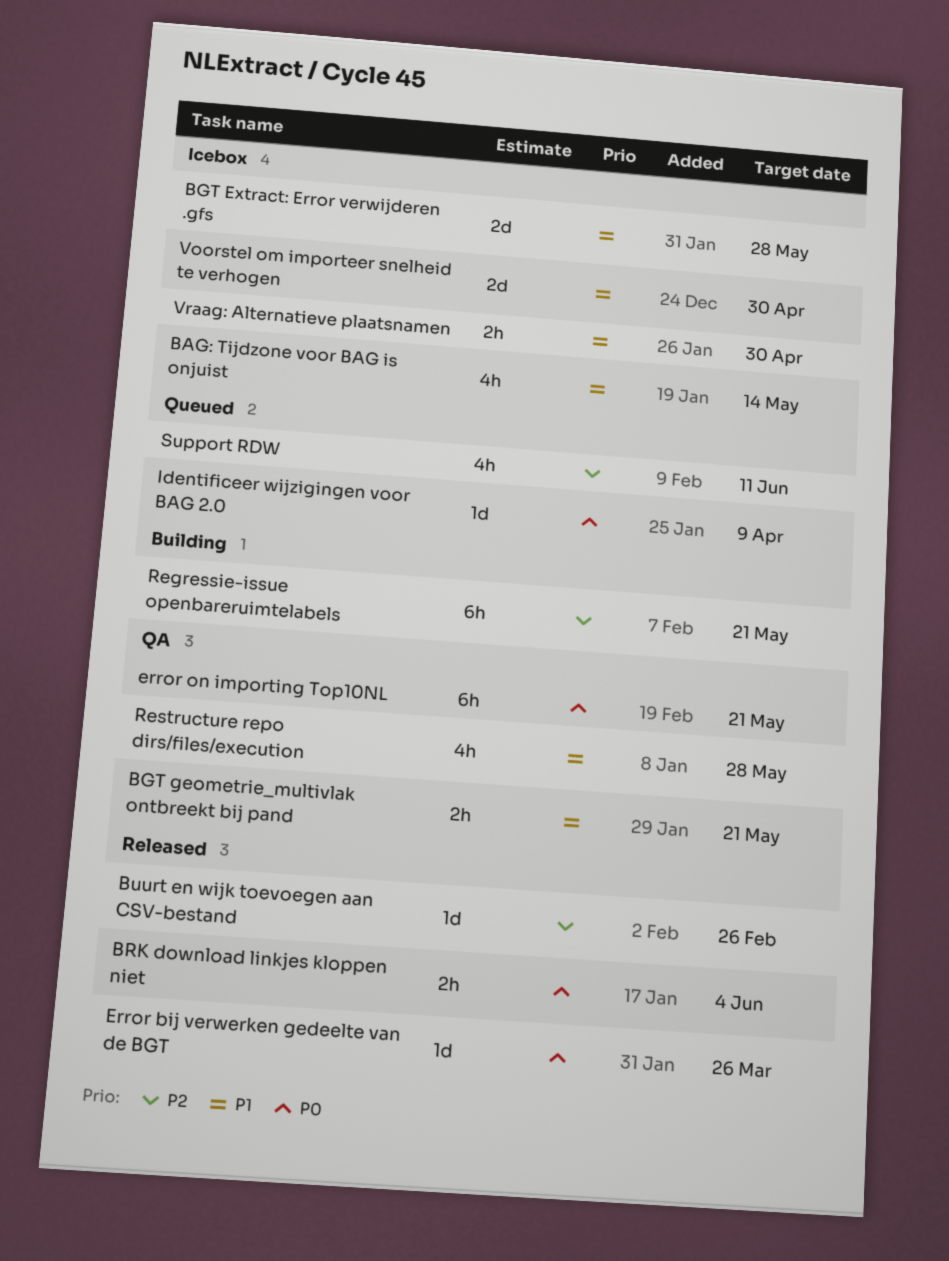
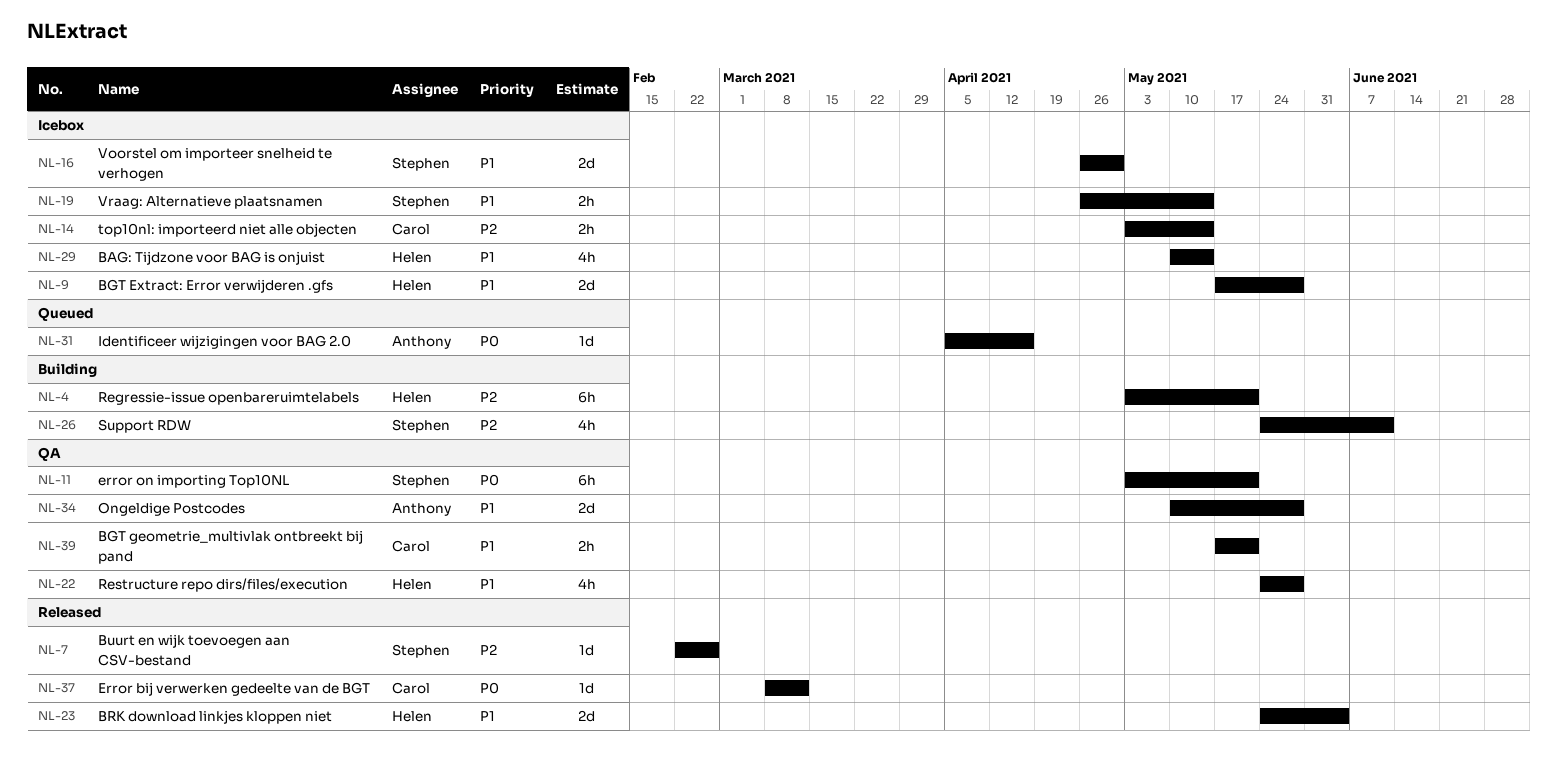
BRK download linkjes kloppen niet, priority: P0 -> P1
BRK download linkjes kloppen niet, estimate: 2h -> 2d
Error bij verwerken gedeelte van de BGT, due: Mar 26 -> Mar 12
Identificeer wijzigingen voor BAG 2.0, due: Apr 9 -> Apr 16
Ongeldige Postcodes: none -> present
Support RDW, status: Queued -> Building
top10nl: importeerd niet alle objecten: none -> present
Vraag: Alternatieve plaatsnamen, due: Apr 30 -> May 14

